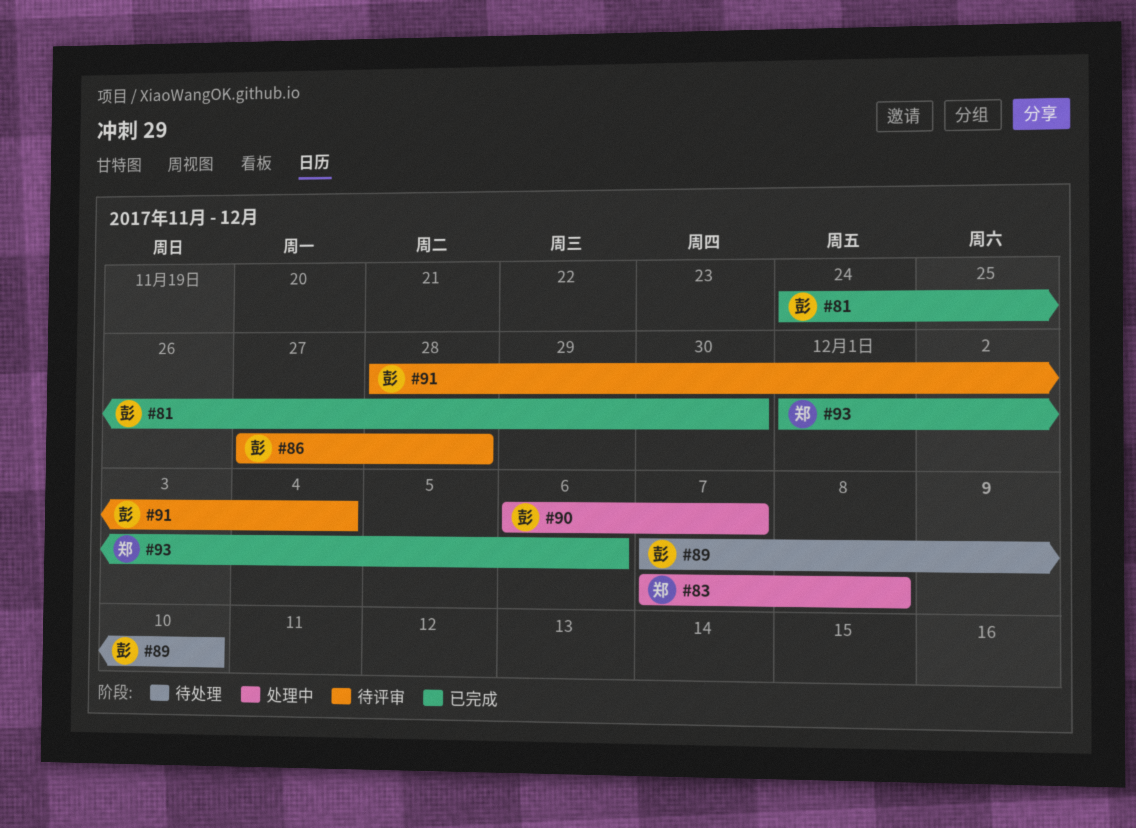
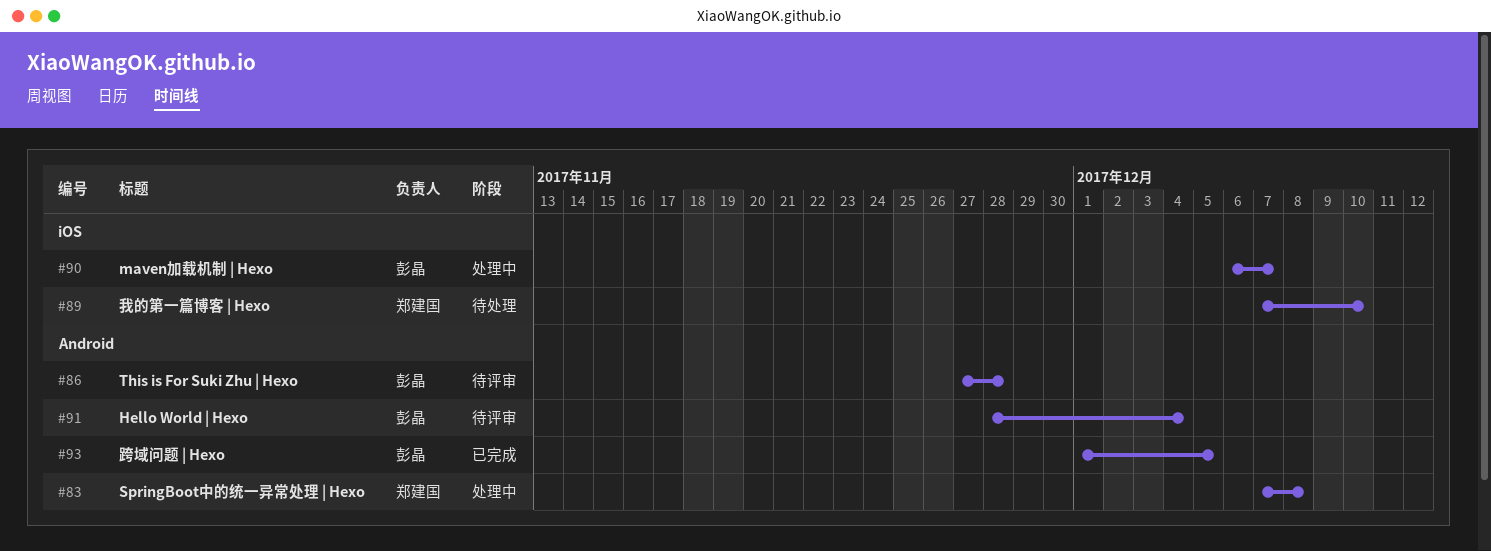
#81: present -> none
#89, owner: 彭晶 -> 郑建国
#93, owner: 郑建国 -> 彭晶
#93, due: Dec 6 -> Dec 5

